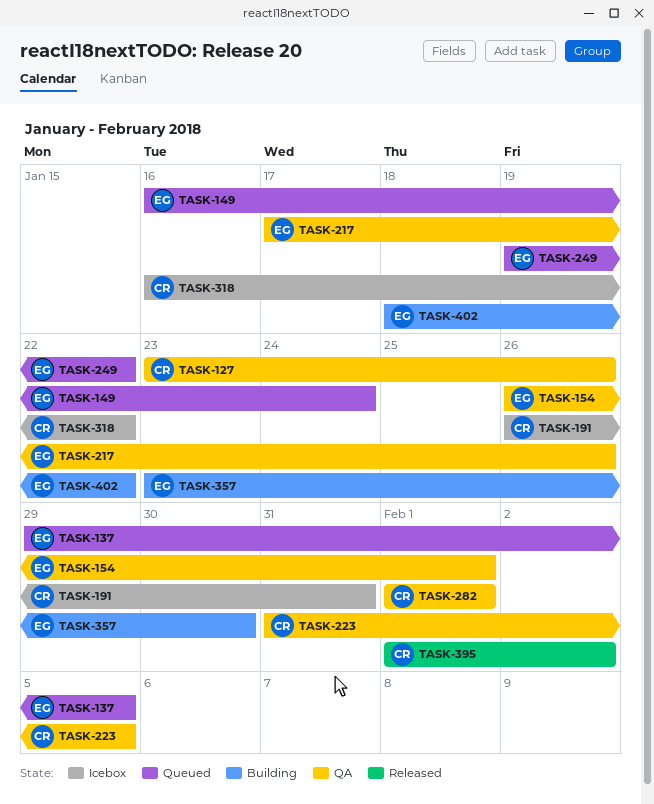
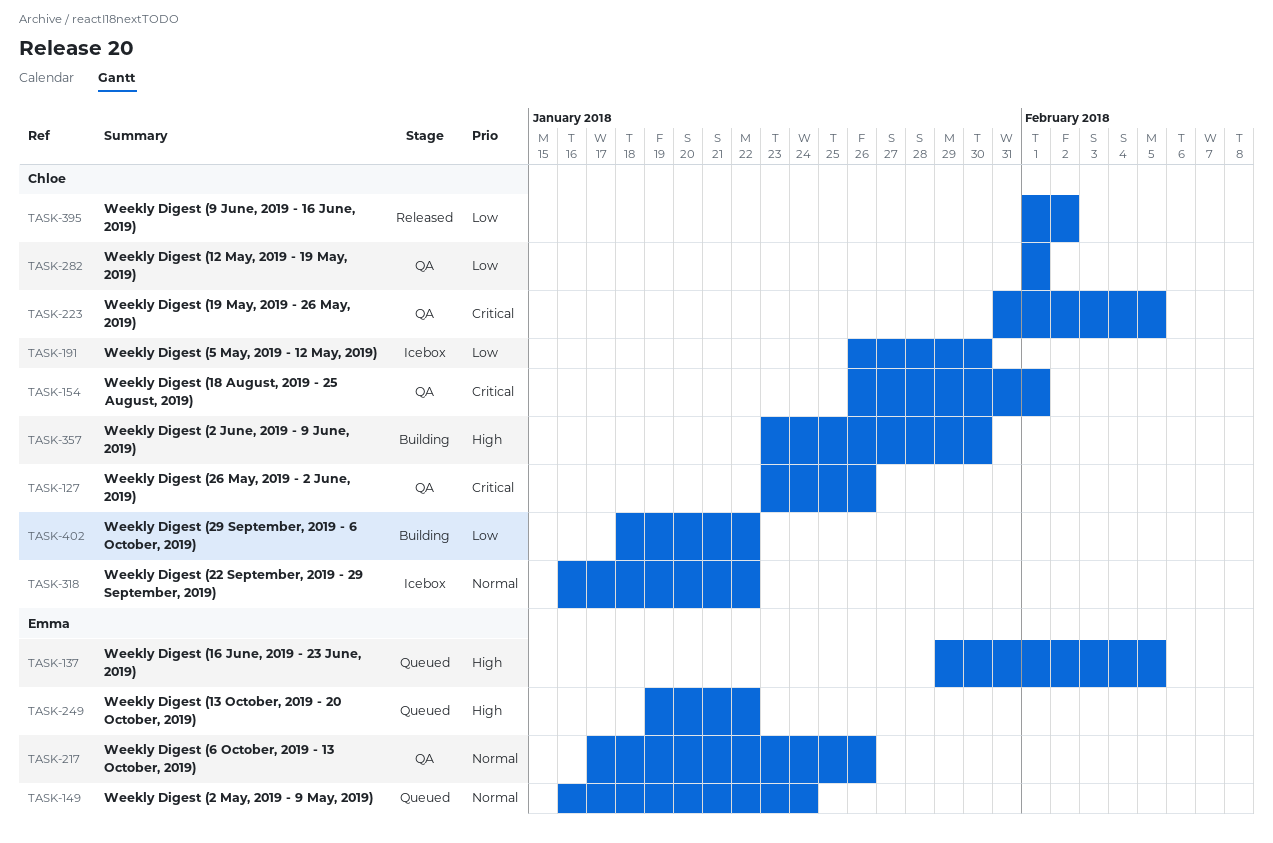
TASK-154, owner: Emma -> Chloe
TASK-191, due: Jan 31 -> Jan 30
TASK-357, owner: Emma -> Chloe
TASK-402, owner: Emma -> Chloe

